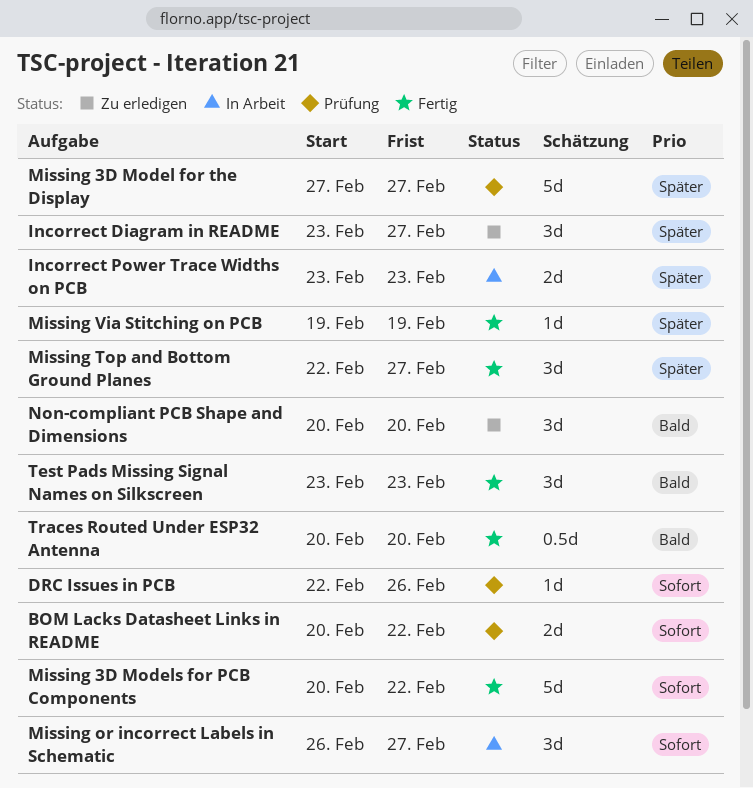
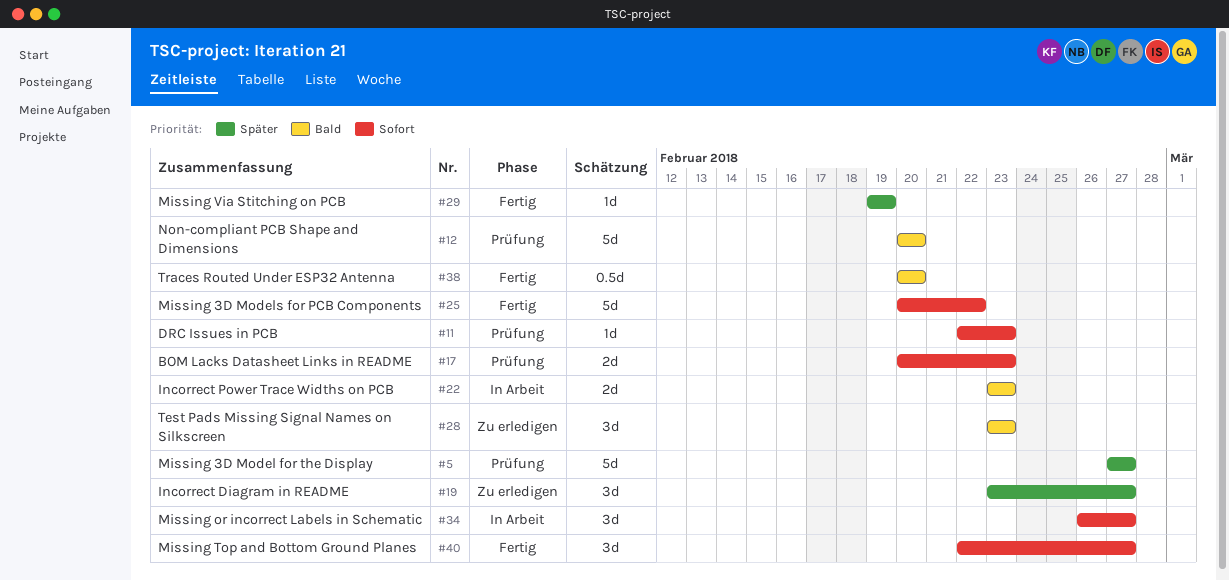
BOM Lacks Datasheet Links in README, due: Feb 22 -> Feb 23
DRC Issues in PCB, due: Feb 26 -> Feb 23
Incorrect Power Trace Widths on PCB, priority: Später -> Bald
Missing Top and Bottom Ground Planes, priority: Später -> Sofort
Non-compliant PCB Shape and Dimensions, status: Zu erledigen -> Prüfung
Non-compliant PCB Shape and Dimensions, estimate: 3d -> 5d
Test Pads Missing Signal Names on Silkscreen, status: Fertig -> Zu erledigen

